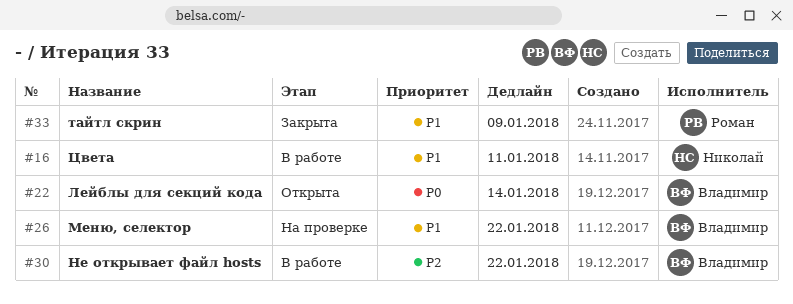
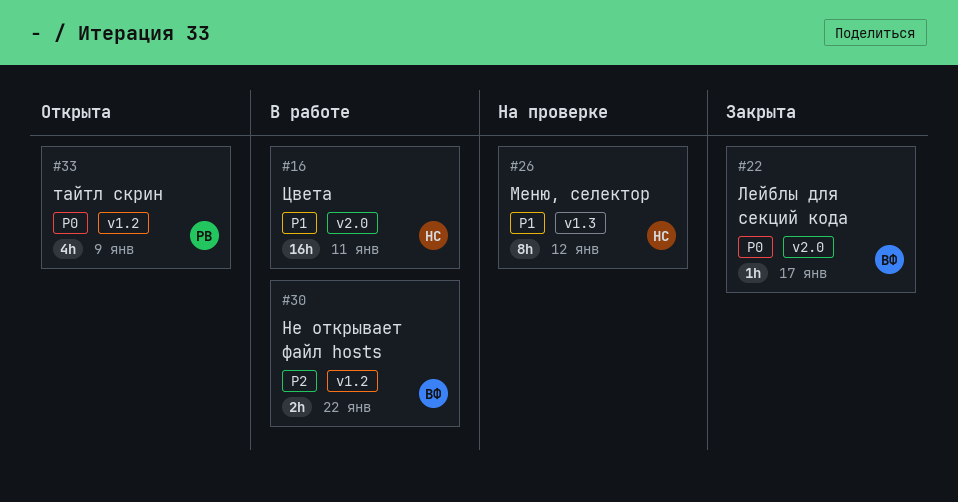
#22, status: Открыта -> Закрыта
#22, due: Jan 14 -> Jan 17
#26, owner: Владимир -> Николай
#26, due: Jan 22 -> Jan 12
#33, status: Закрыта -> Открыта
#33, priority: P1 -> P0

